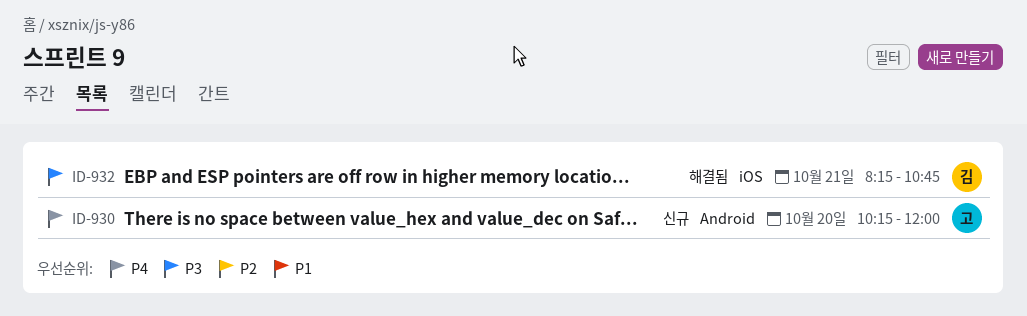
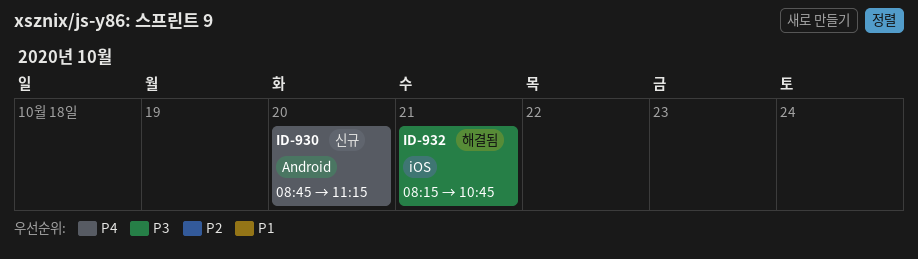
ID-930, begins: 10:15 -> 08:45
ID-930, ends: 12:00 -> 11:15

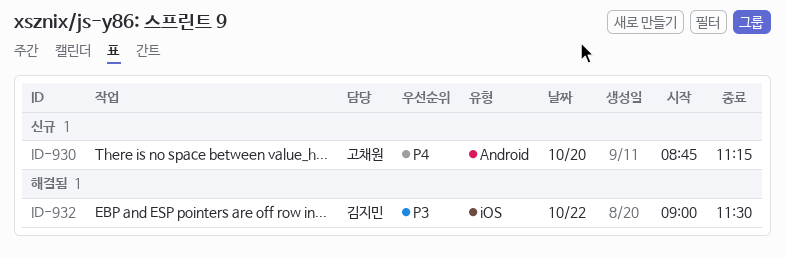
ID-932, day: Oct 21 -> Oct 22
ID-932, begins: 08:15 -> 09:00
ID-932, ends: 10:45 -> 11:30

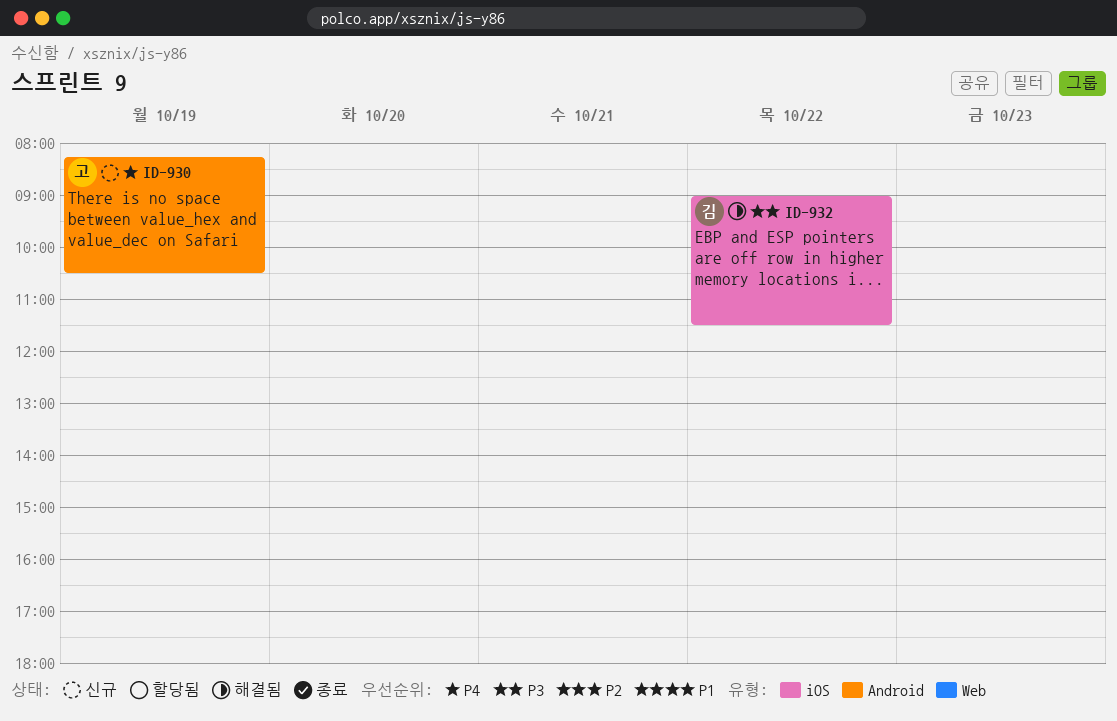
ID-930, day: Oct 20 -> Oct 19
ID-930, begins: 08:45 -> 08:15
ID-930, ends: 11:15 -> 10:30

